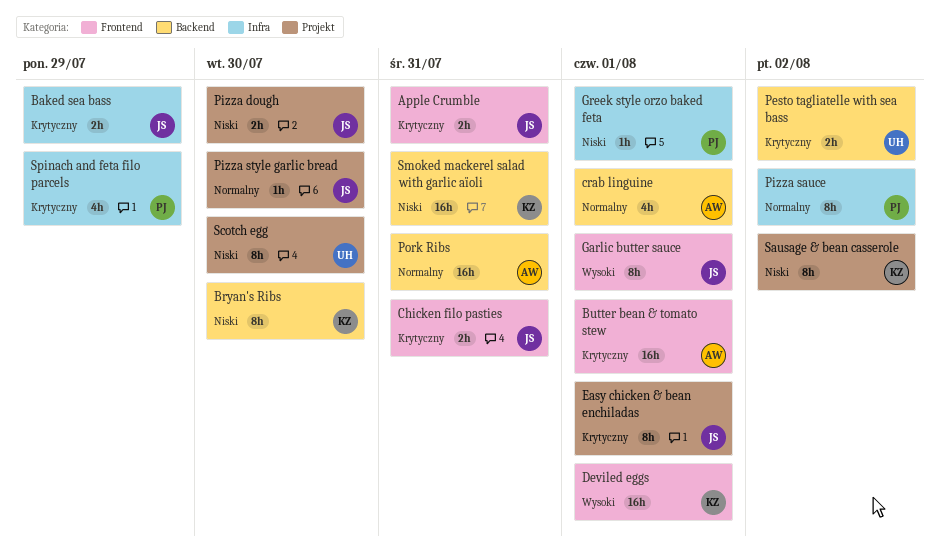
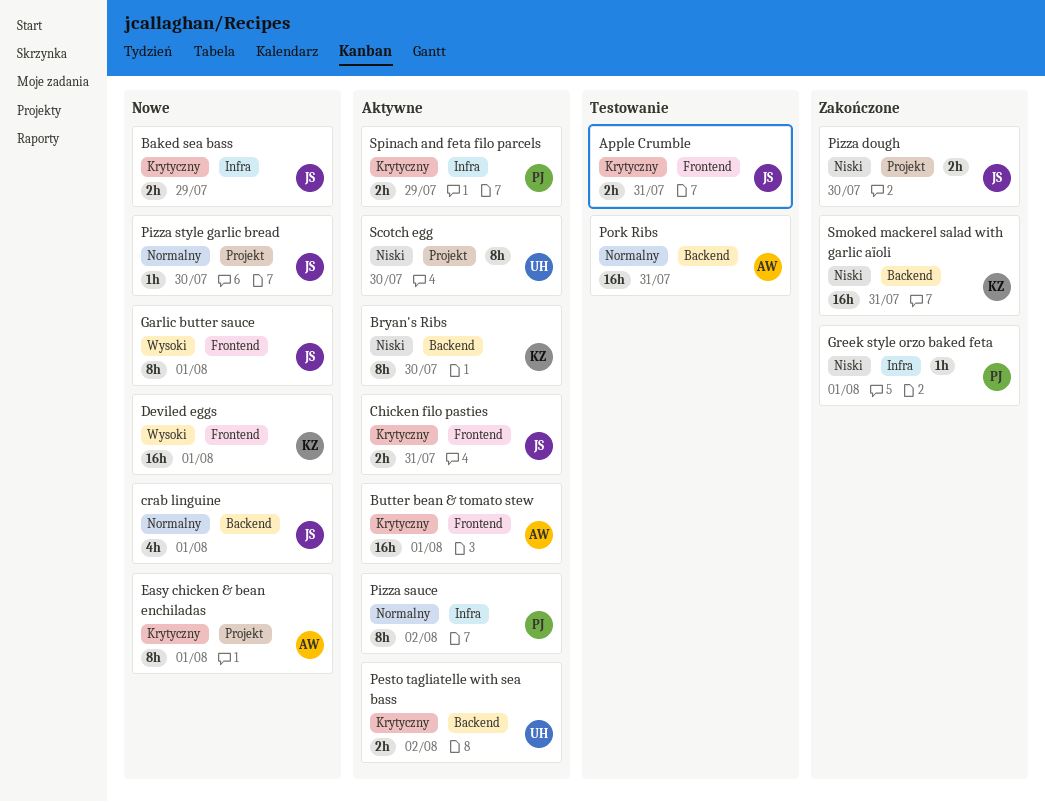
crab linguine, owner: AW -> JS
Easy chicken & bean enchiladas, owner: JS -> AW
Sausage & bean casserole: present -> none
Spinach and feta filo parcels, estimate: 4h -> 2h

